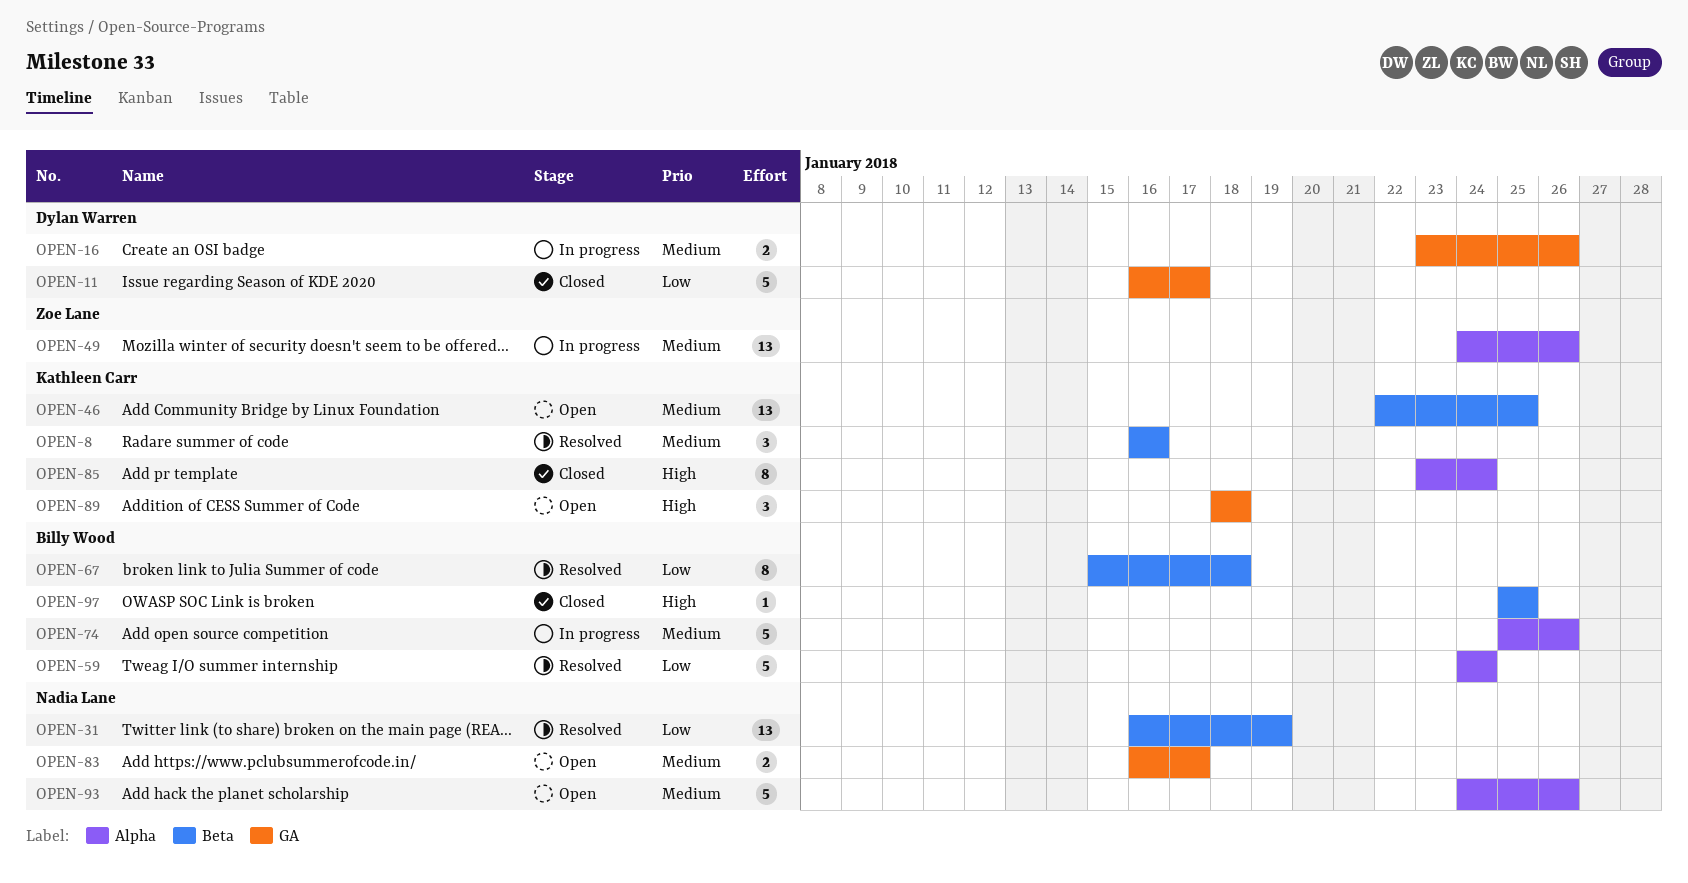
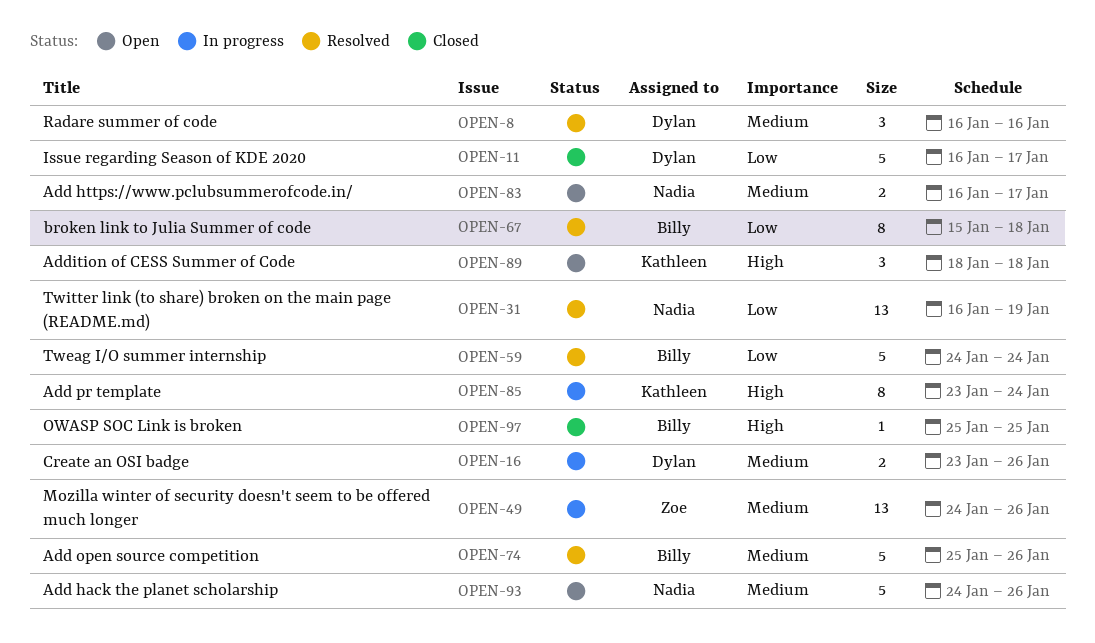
OPEN-8, owner: Kathleen Carr -> Dylan Warren
OPEN-46: present -> none
OPEN-74, status: In progress -> Resolved
OPEN-85, status: Closed -> In progress

